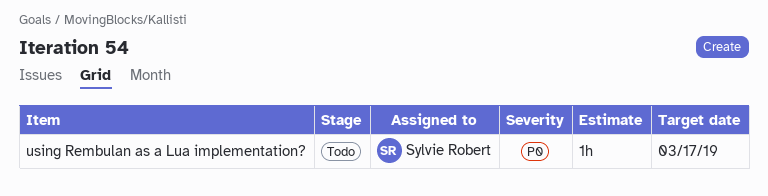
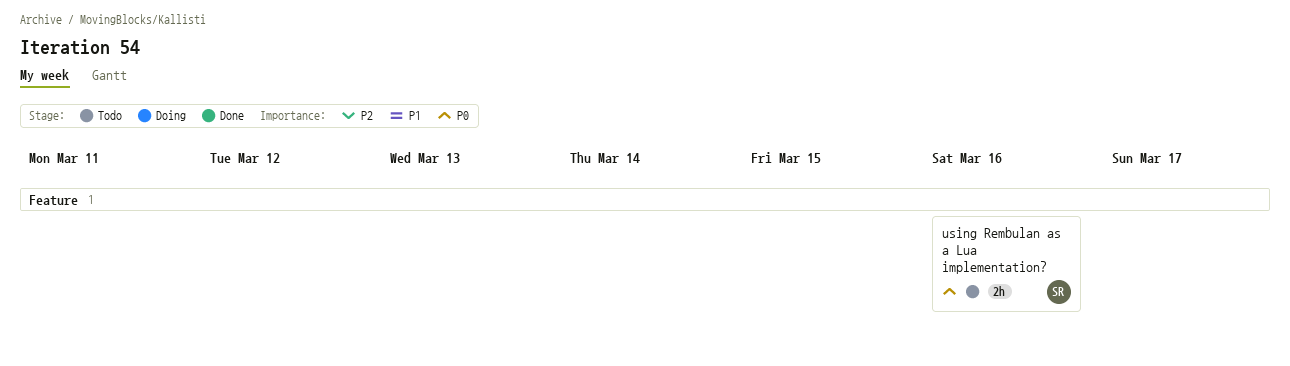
using Rembulan as a Lua implementation?, estimate: 1h -> 2h
using Rembulan as a Lua implementation?, due: Mar 17 -> Mar 16

